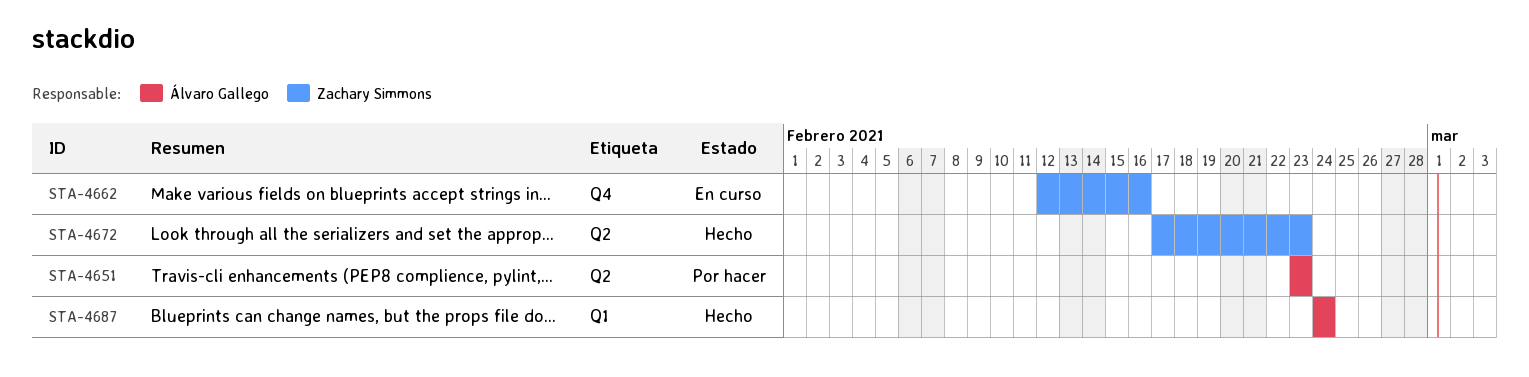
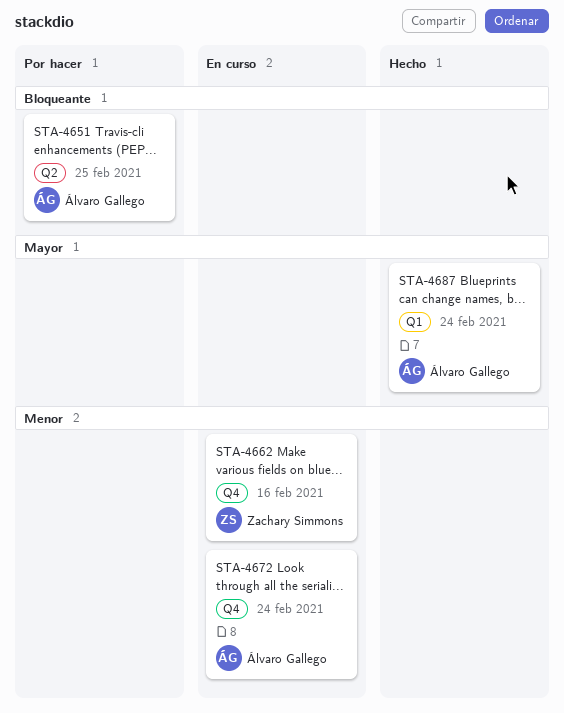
STA-4651, due: Feb 23 -> Feb 25
STA-4672, status: Hecho -> En curso
STA-4672, owner: Zachary Simmons -> Álvaro Gallego
STA-4672, label: Q2 -> Q4
STA-4672, due: Feb 23 -> Feb 24

